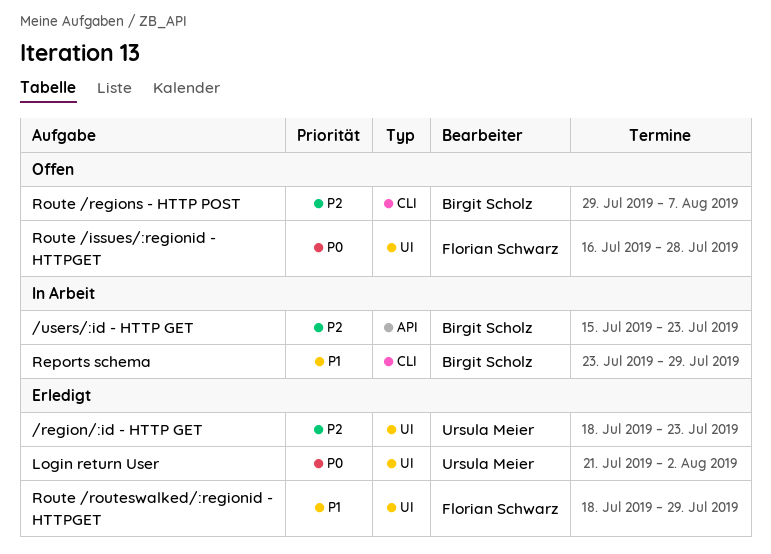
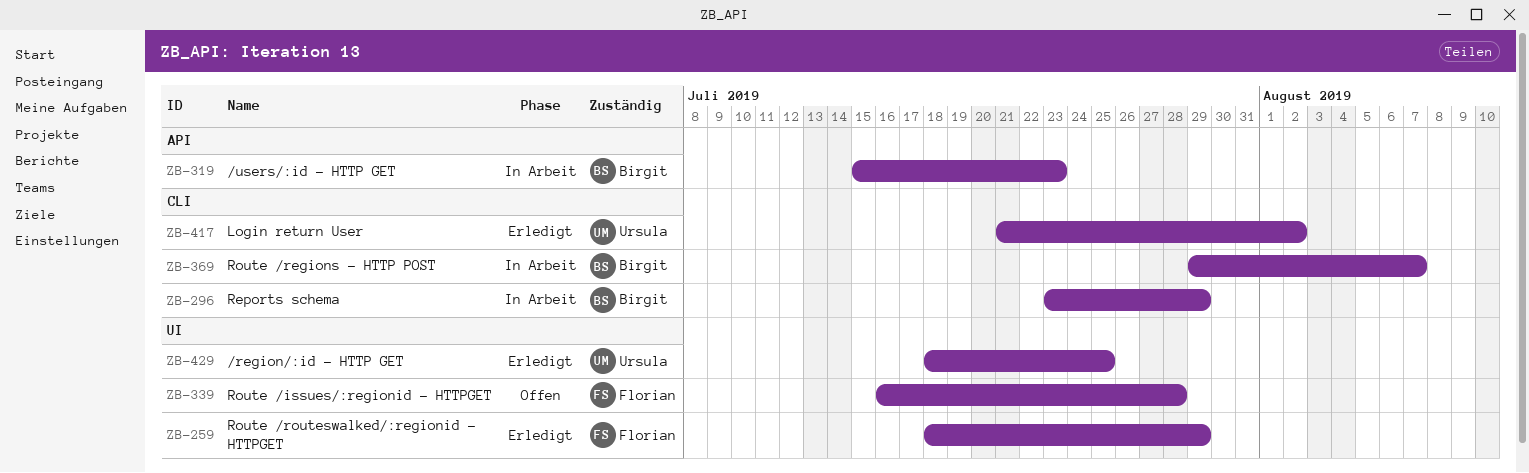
/region/:id - HTTP GET, due: Jul 23 -> Jul 25
Login return User, label: UI -> CLI
Route /regions - HTTP POST, status: Offen -> In Arbeit

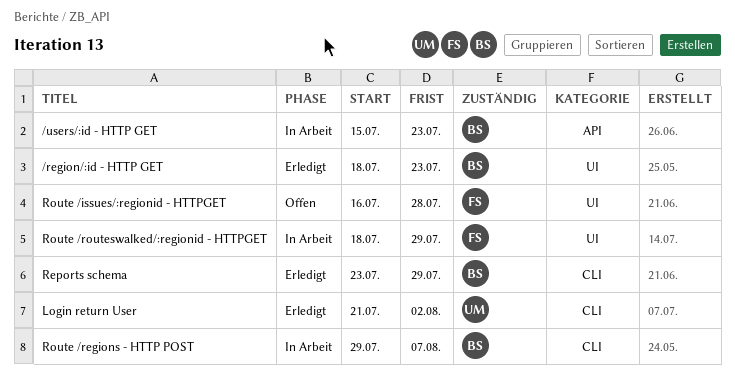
/region/:id - HTTP GET, owner: Ursula -> Birgit
/region/:id - HTTP GET, due: Jul 25 -> Jul 23
Reports schema, status: In Arbeit -> Erledigt
Route /routeswalked/:regionid - HTTPGET, status: Erledigt -> In Arbeit

